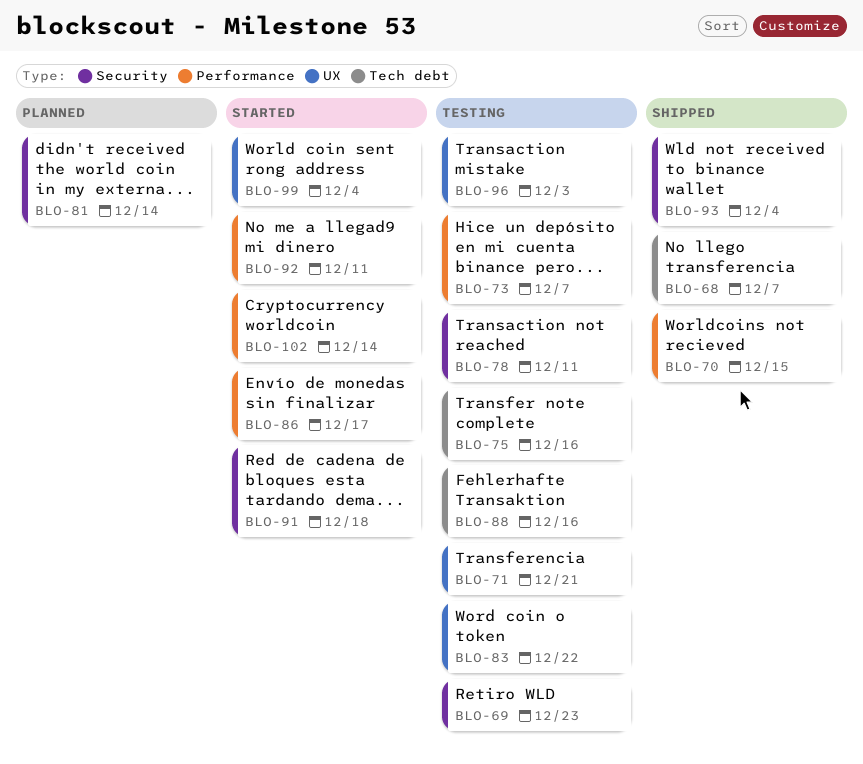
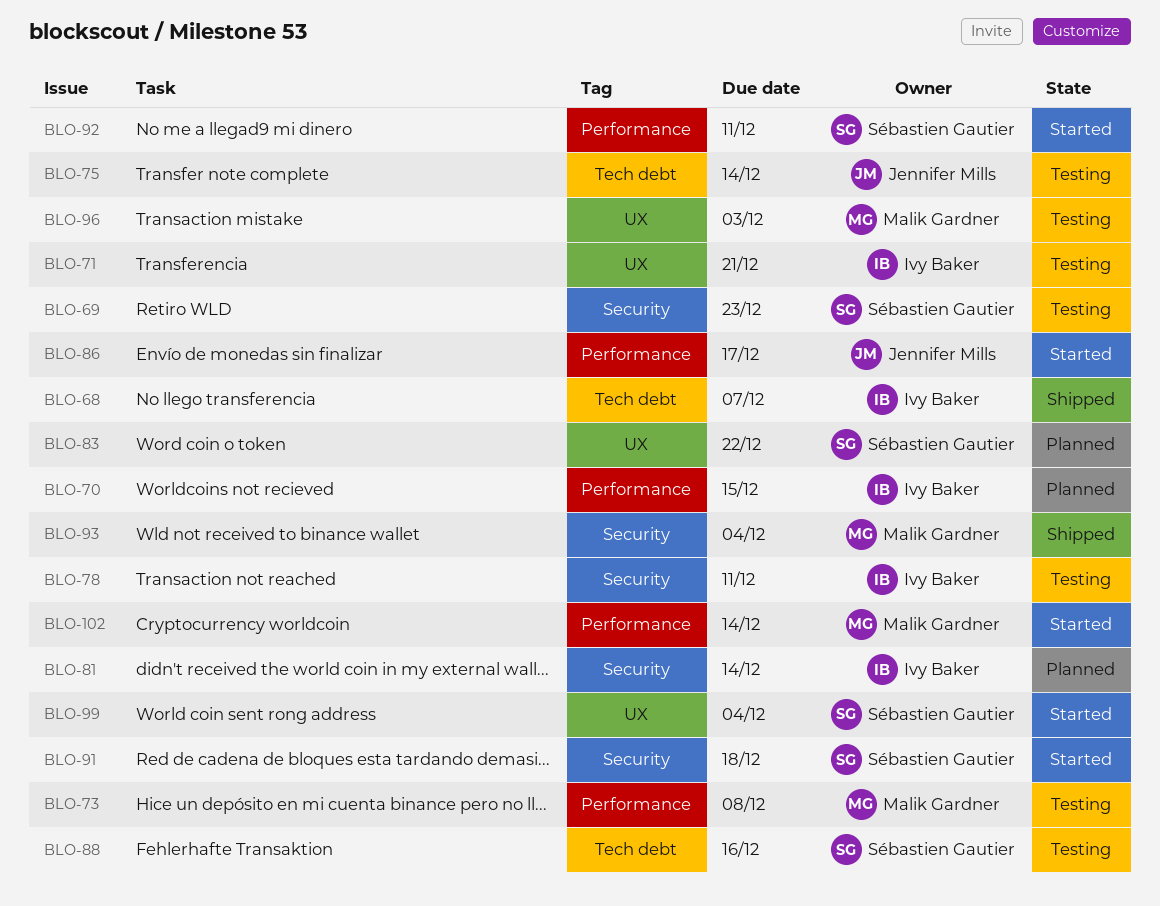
BLO-70, status: Shipped -> Planned
BLO-73, due: Dec 7 -> Dec 8
BLO-75, due: Dec 16 -> Dec 14
BLO-83, status: Testing -> Planned

